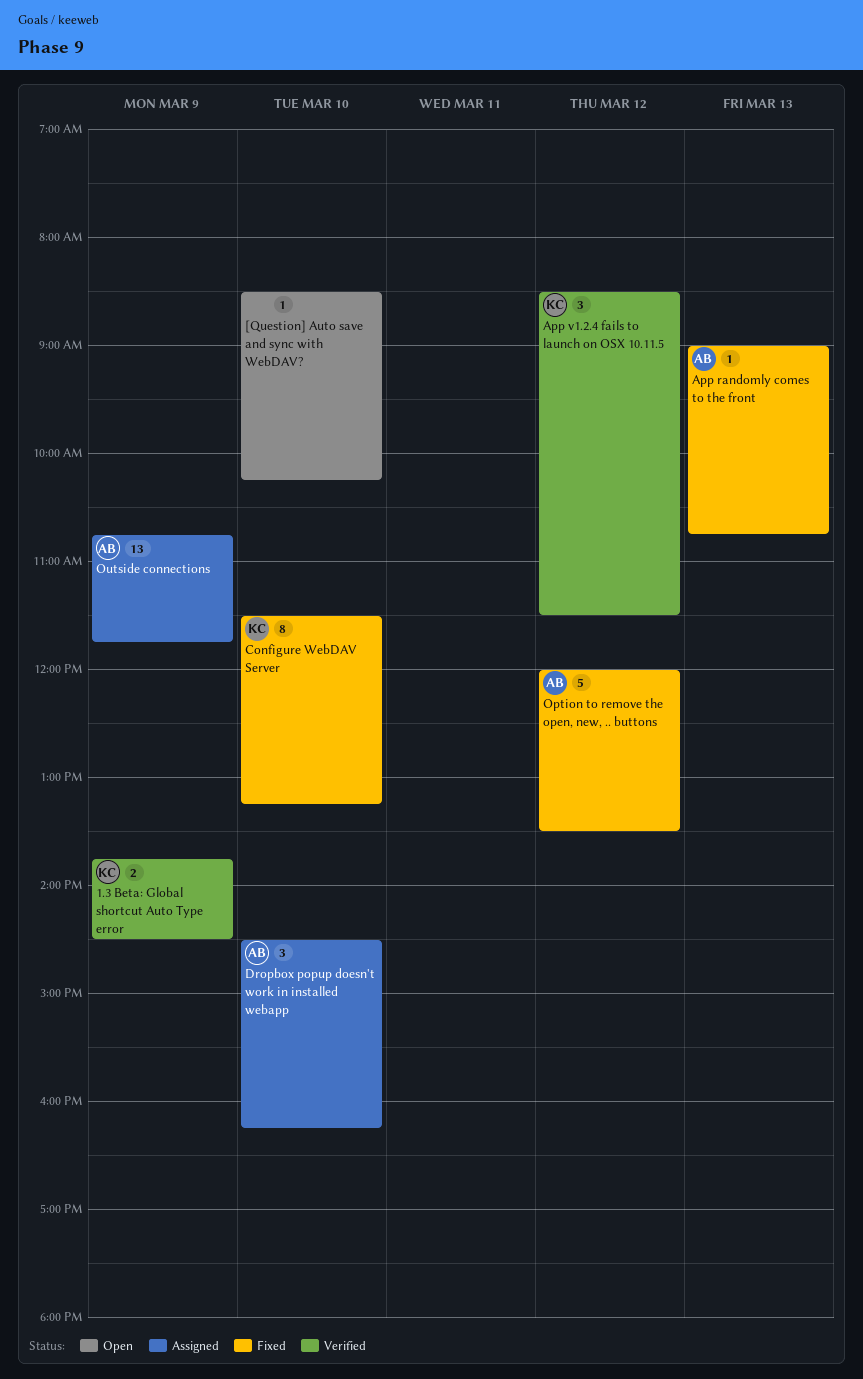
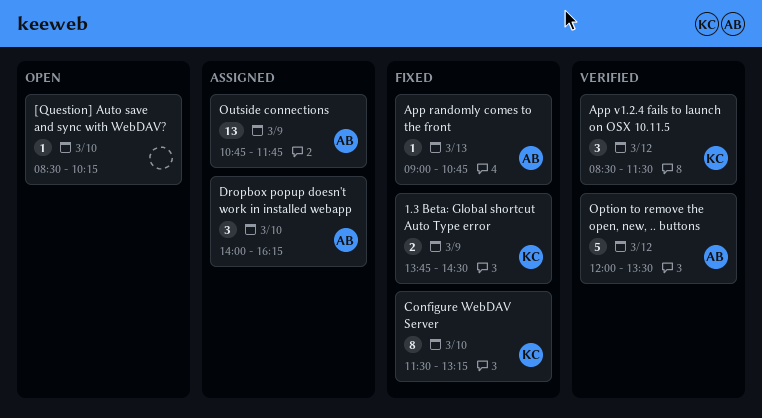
1.3 Beta: Global shortcut Auto Type error, status: Verified -> Fixed
Dropbox popup doesn't work in installed webapp, begins: 14:30 -> 14:00
Option to remove the open, new, .. buttons, status: Fixed -> Verified

